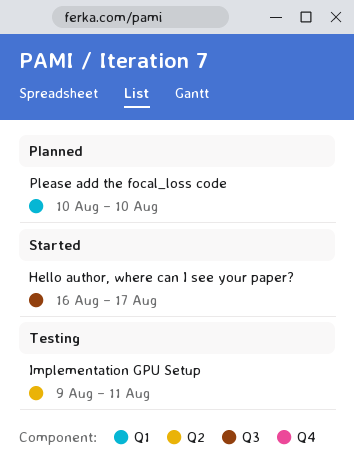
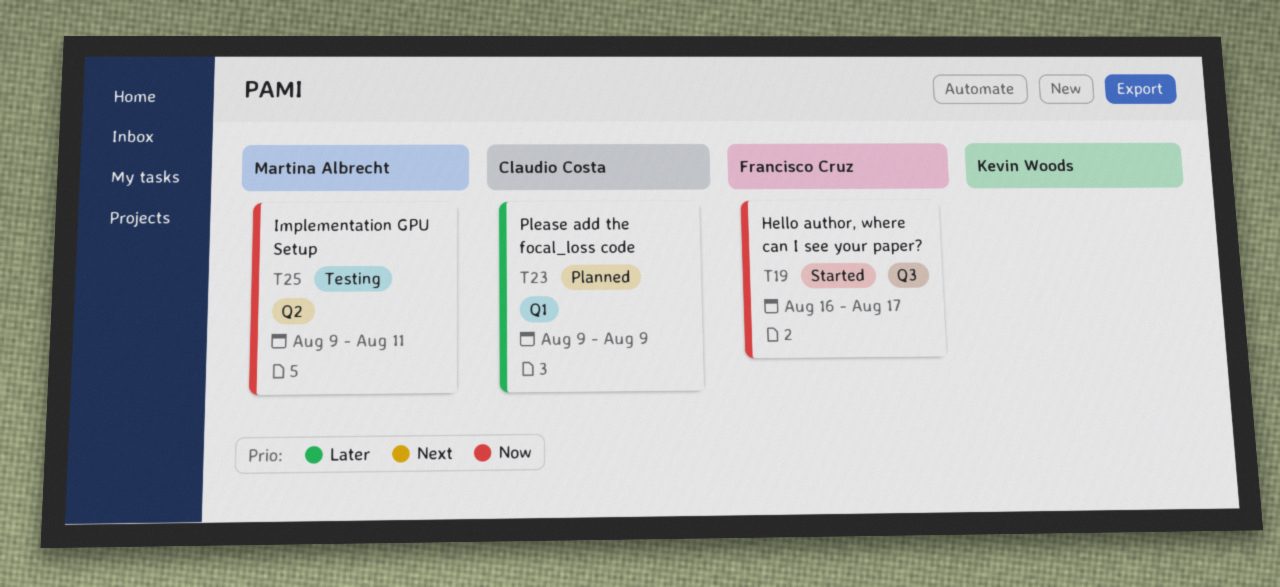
Please add the focal_loss code, start: Aug 10 -> Aug 9
Please add the focal_loss code, due: Aug 10 -> Aug 9

